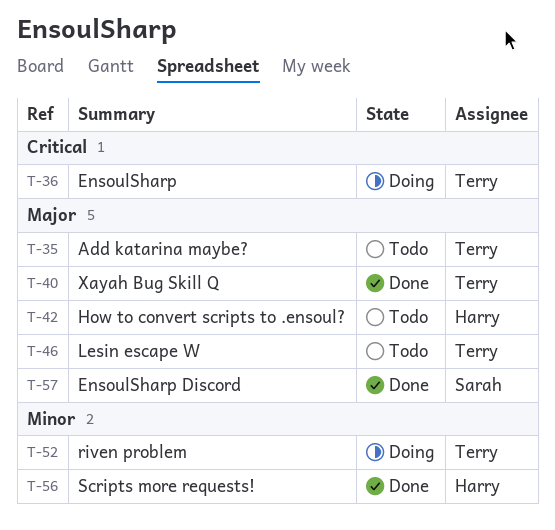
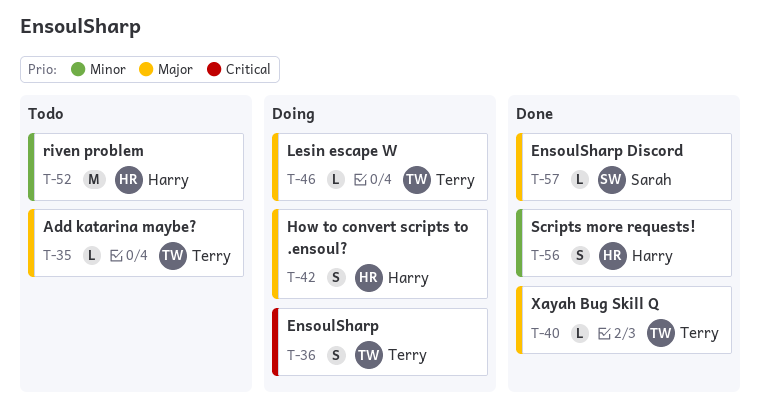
T-42, status: Todo -> Doing
T-46, status: Todo -> Doing
T-52, status: Doing -> Todo
T-52, owner: Terry -> Harry

